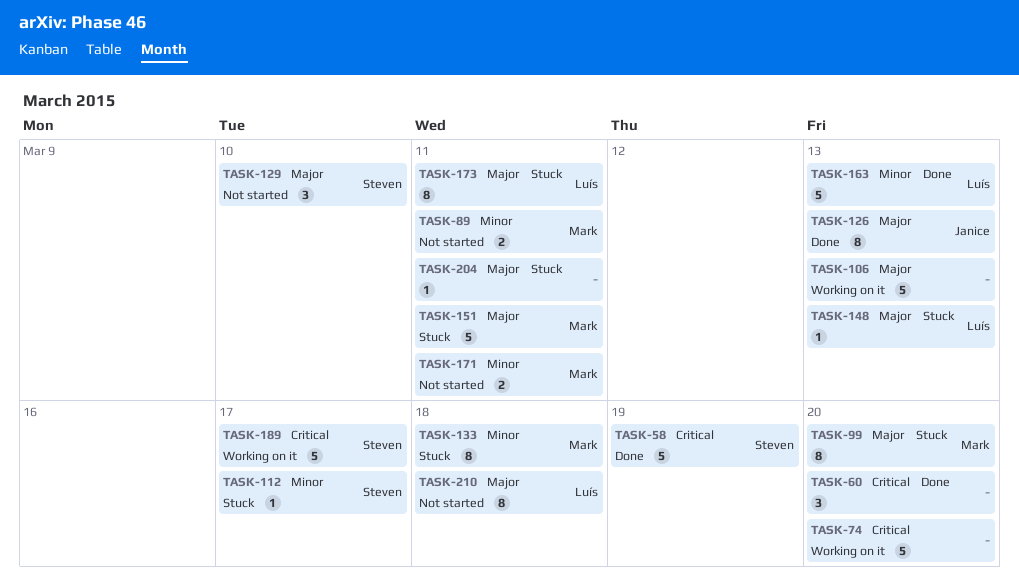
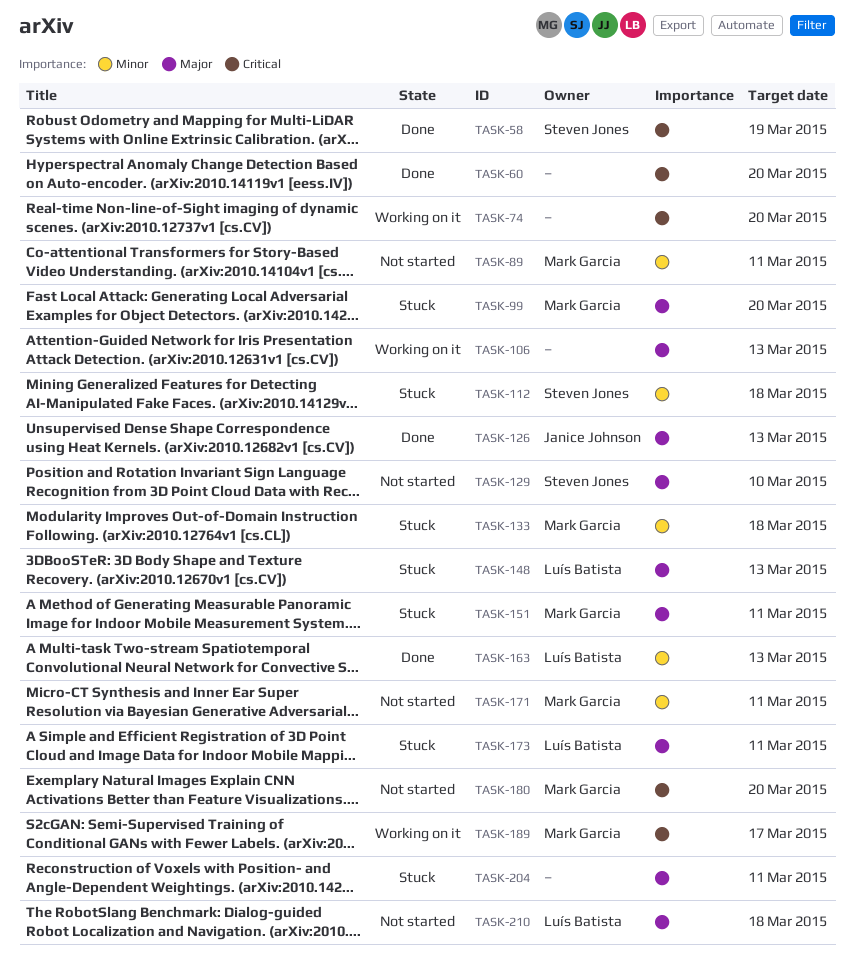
TASK-112, due: Mar 17 -> Mar 18
TASK-180: none -> present
TASK-189, owner: Steven Jones -> Mark Garcia

